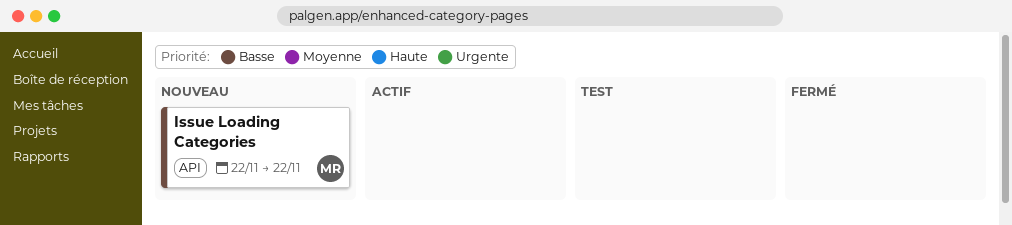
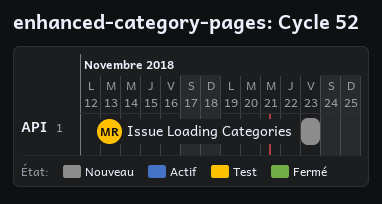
Issue Loading Categories, start: Nov 22 -> Nov 23
Issue Loading Categories, due: Nov 22 -> Nov 23

